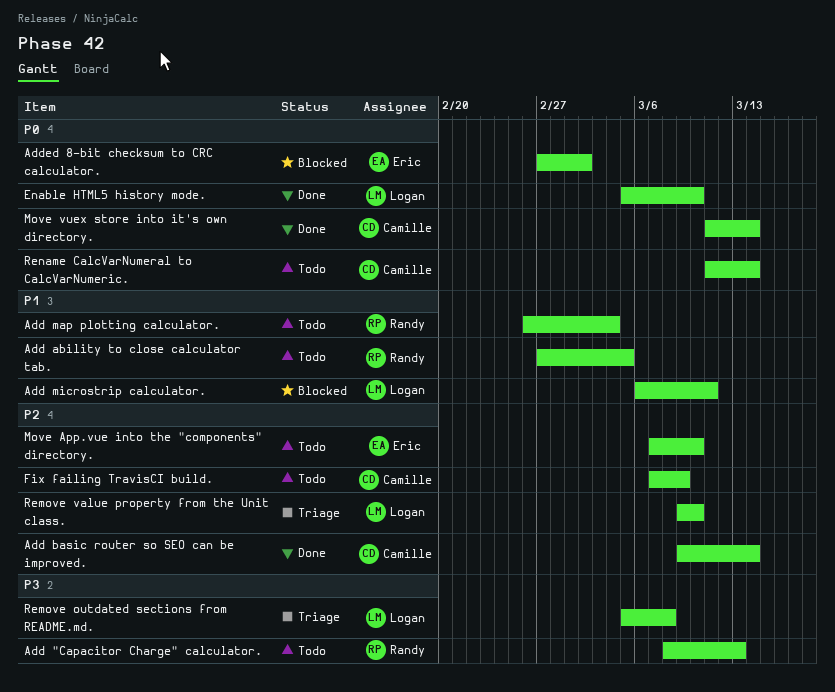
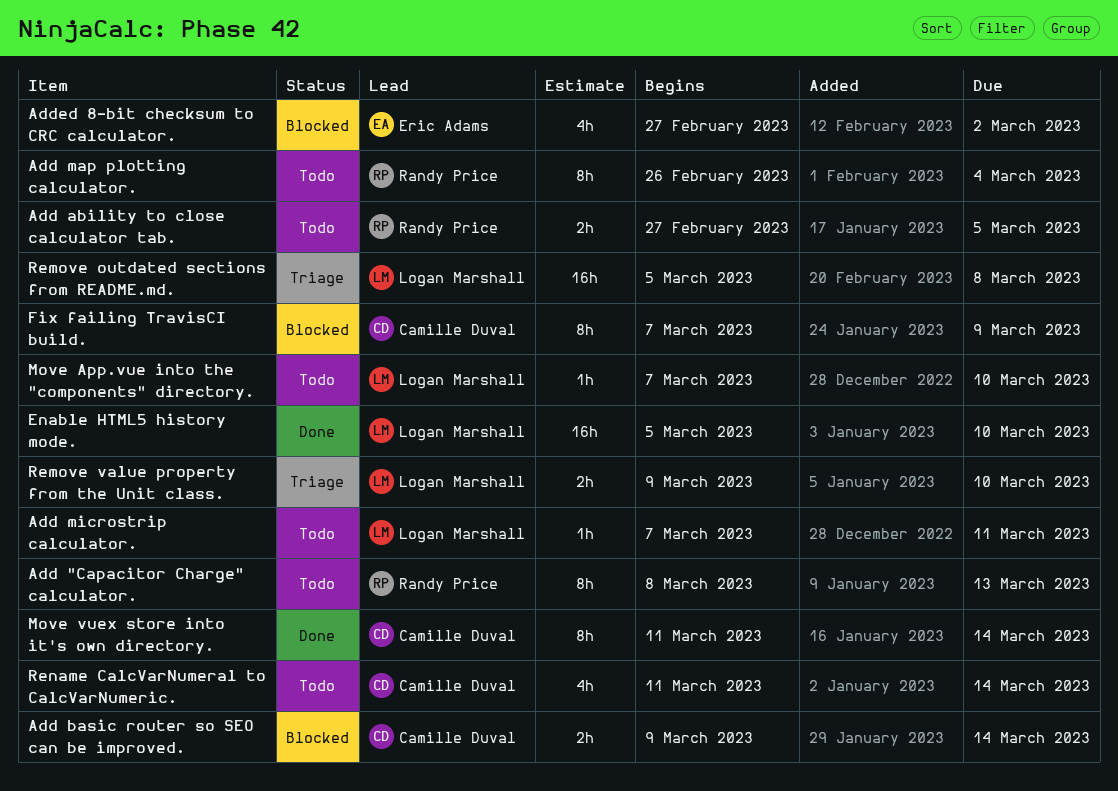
Add basic router so SEO can be improved., status: Done -> Blocked
Add microstrip calculator., status: Blocked -> Todo
Add microstrip calculator., start: Mar 6 -> Mar 7
Fix failing TravisCI build., status: Todo -> Blocked
Move App.vue into the "components" directory., owner: Eric Adams -> Logan Marshall

